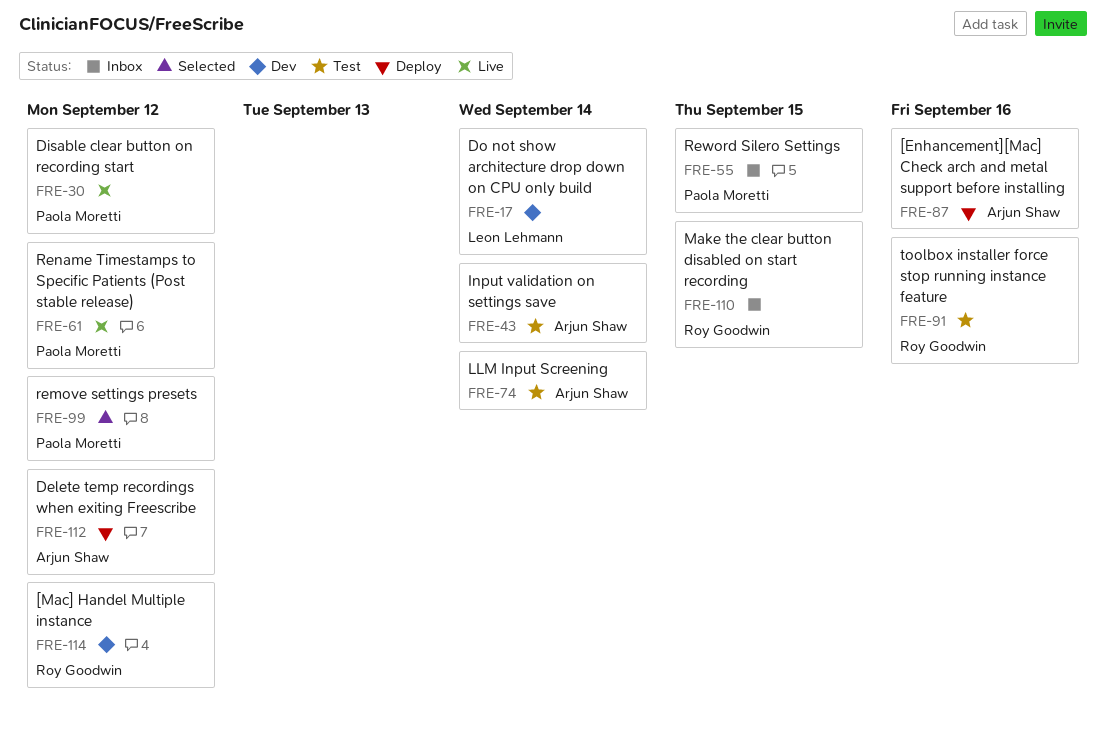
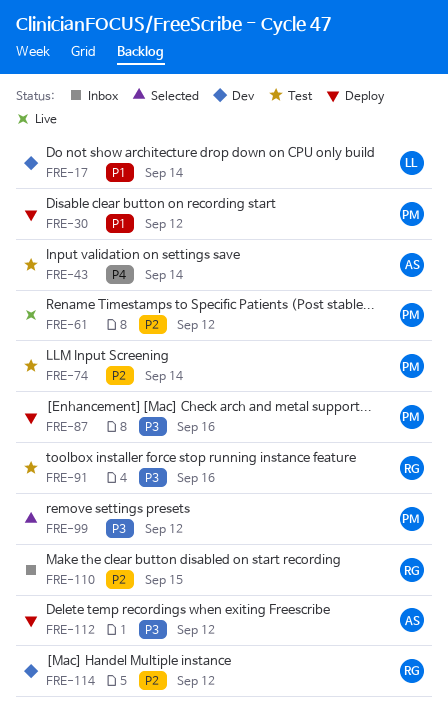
FRE-30, status: Live -> Deploy
FRE-55: present -> none
FRE-74, owner: Arjun Shaw -> Paola Moretti
FRE-87, owner: Arjun Shaw -> Paola Moretti

